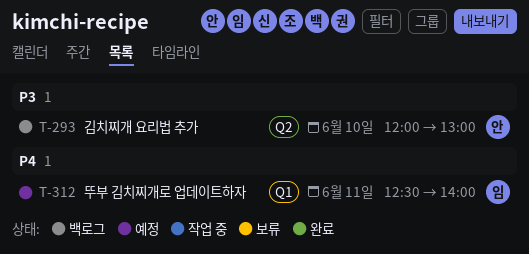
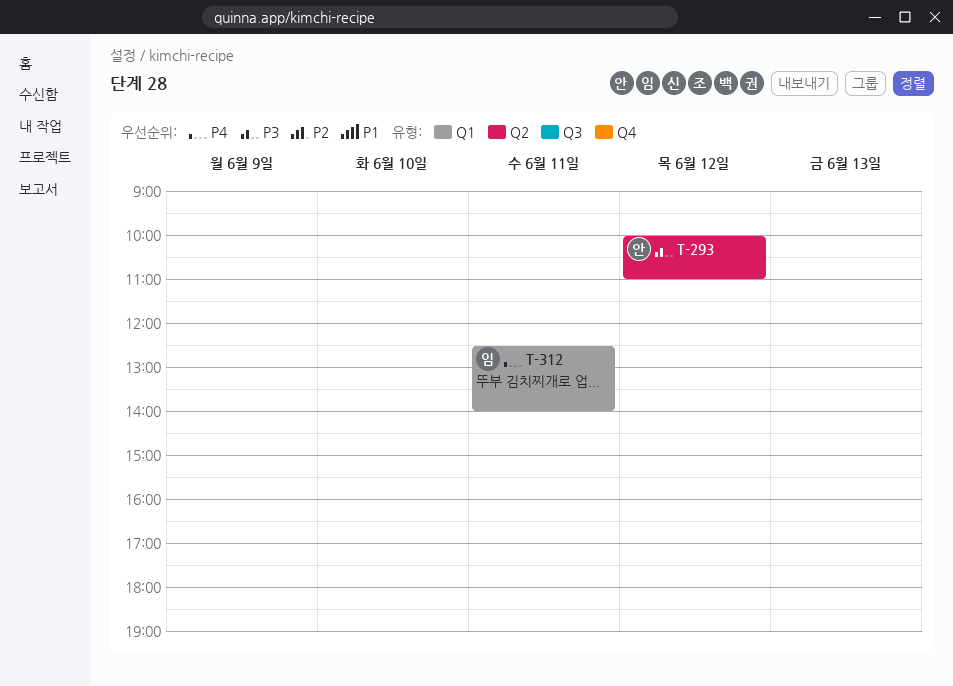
T-293, day: Jun 10 -> Jun 12
T-293, begins: 12:00 -> 10:00
T-293, ends: 13:00 -> 11:00

